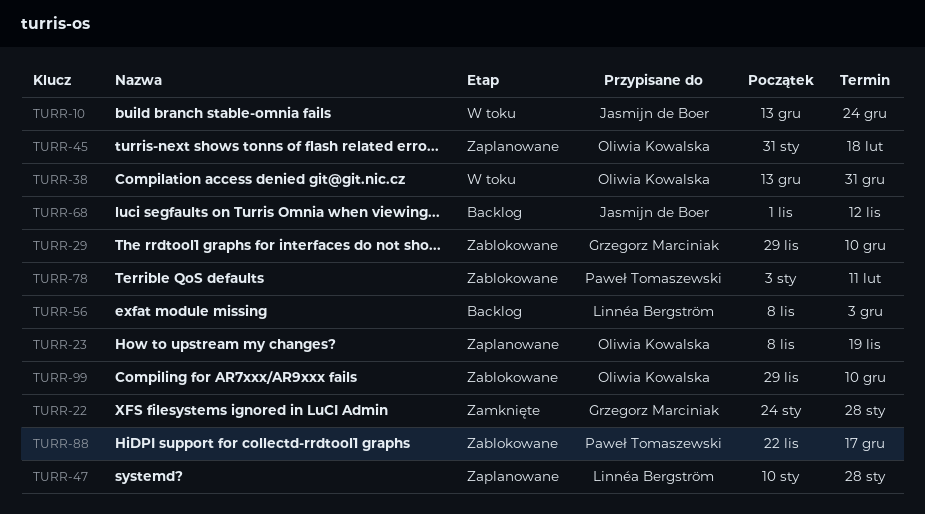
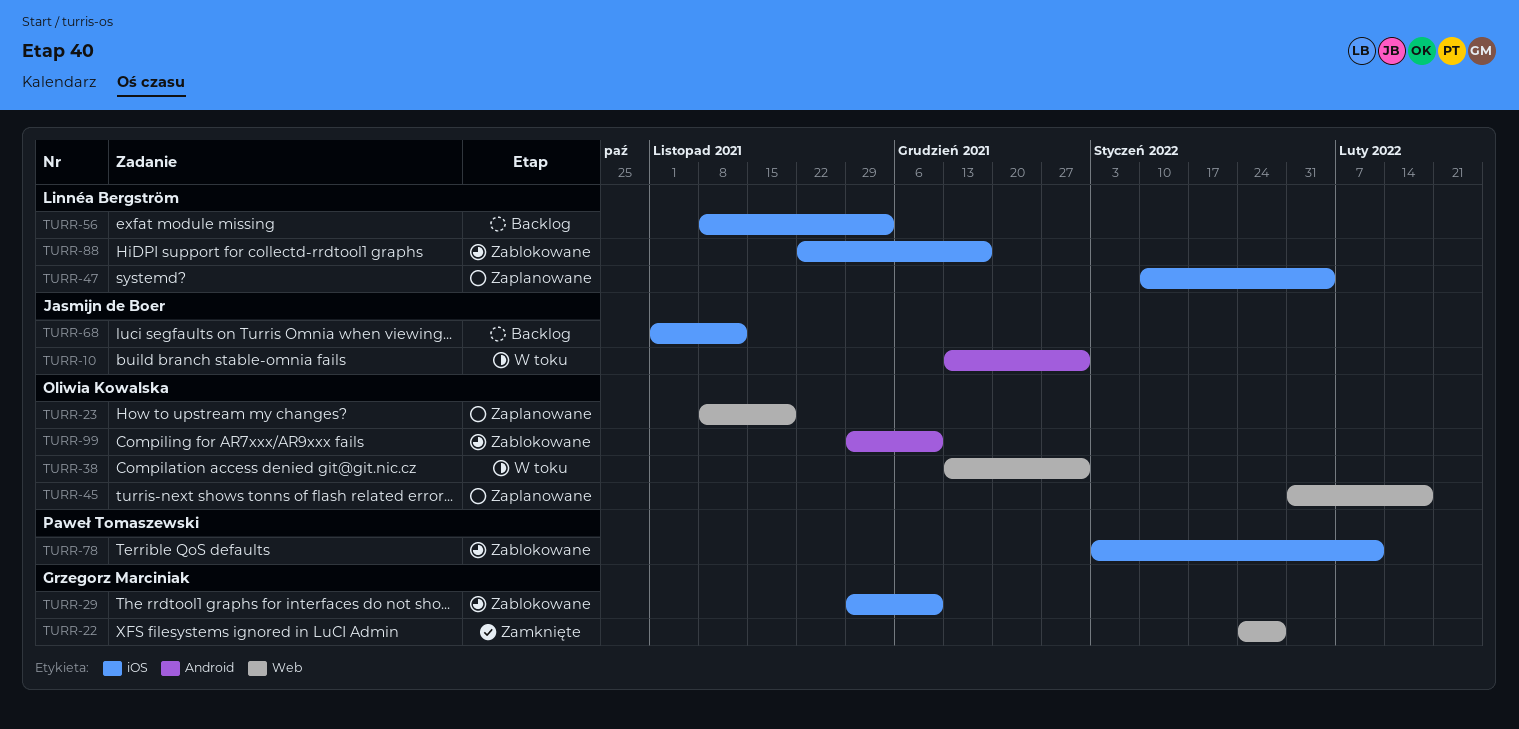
TURR-10, due: Dec 24 -> Dec 31
TURR-47, due: Jan 28 -> Feb 4
TURR-88, owner: Paweł Tomaszewski -> Linnéa Bergström

